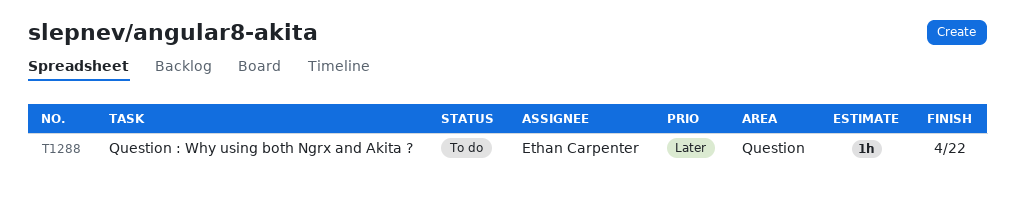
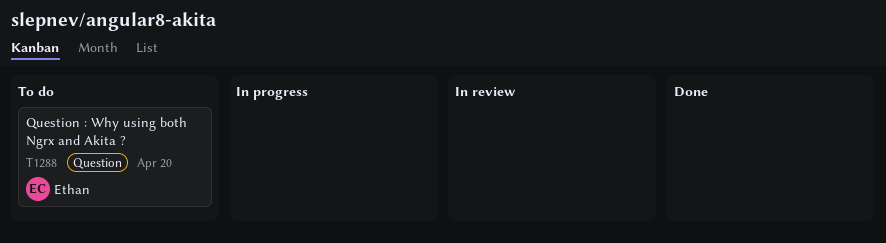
T1288, due: Apr 22 -> Apr 20

